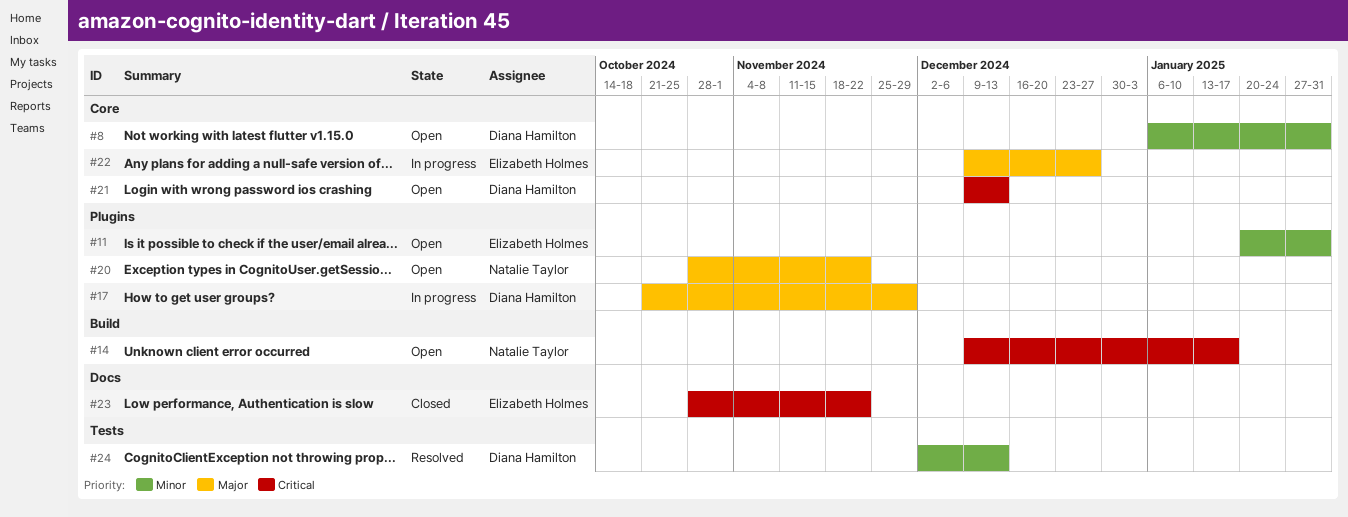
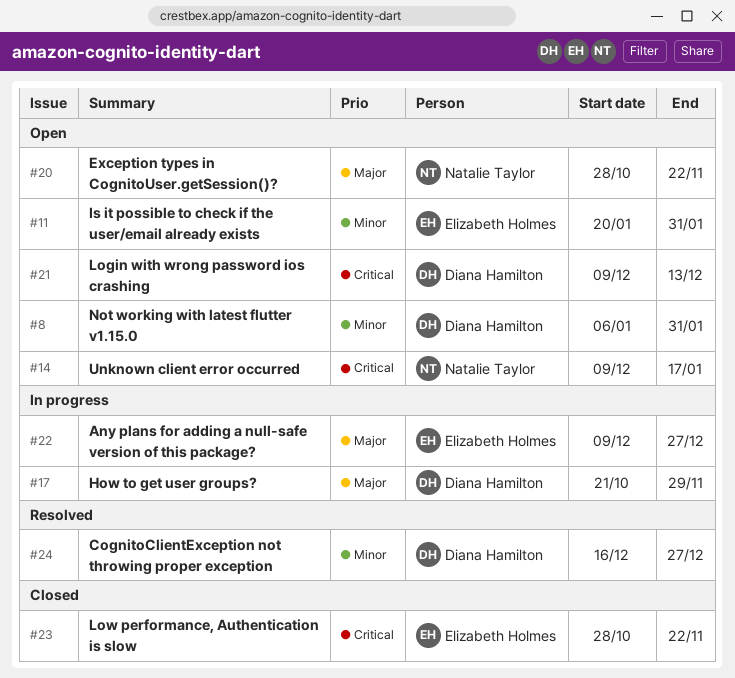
#24, start: Dec 2 -> Dec 16
#24, due: Dec 13 -> Dec 27

